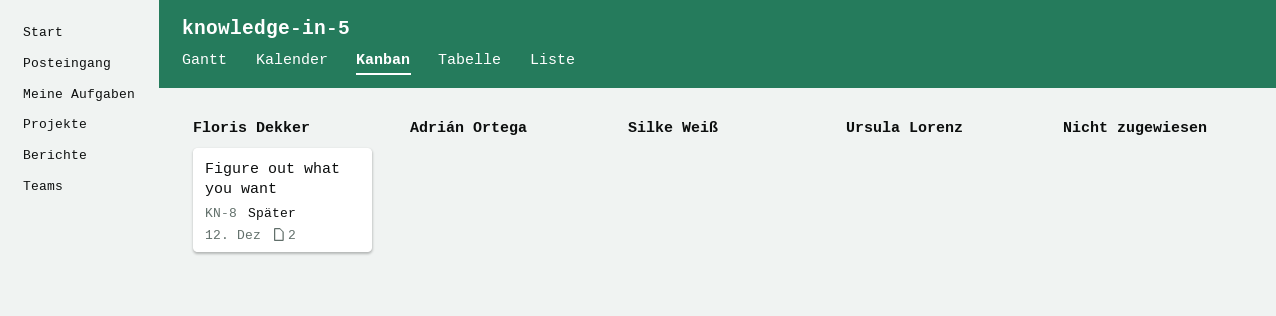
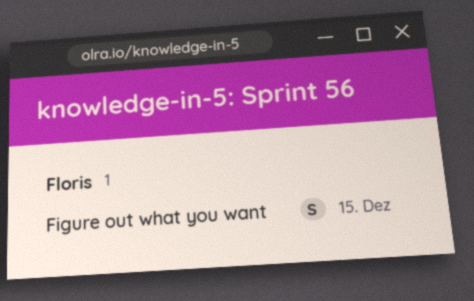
Figure out what you want, due: Dec 12 -> Dec 15

